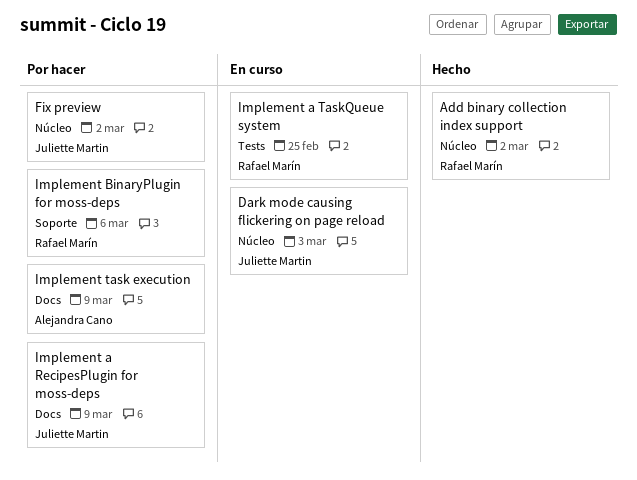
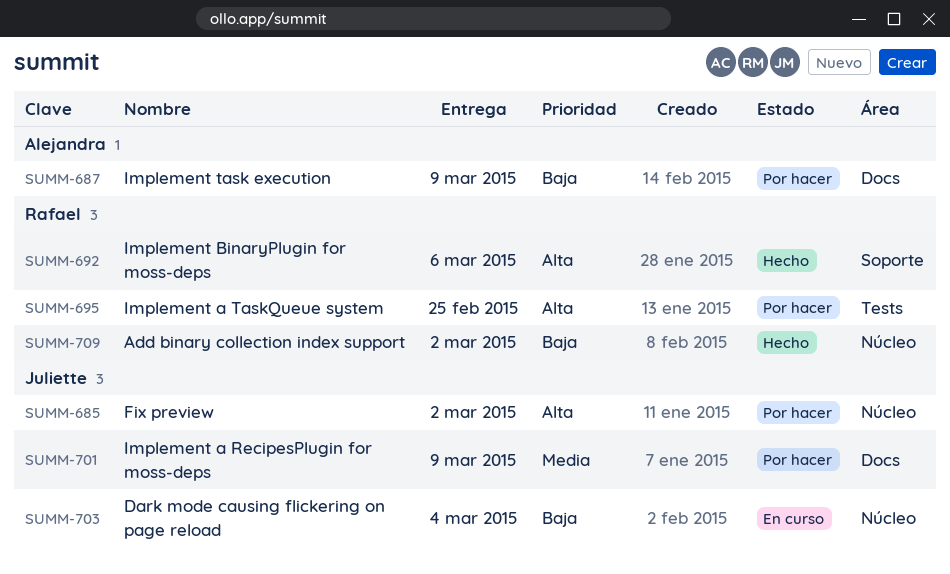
Dark mode causing flickering on page reload, due: Mar 3 -> Mar 4
Implement a TaskQueue system, status: En curso -> Por hacer
Implement BinaryPlugin for moss-deps, status: Por hacer -> Hecho

